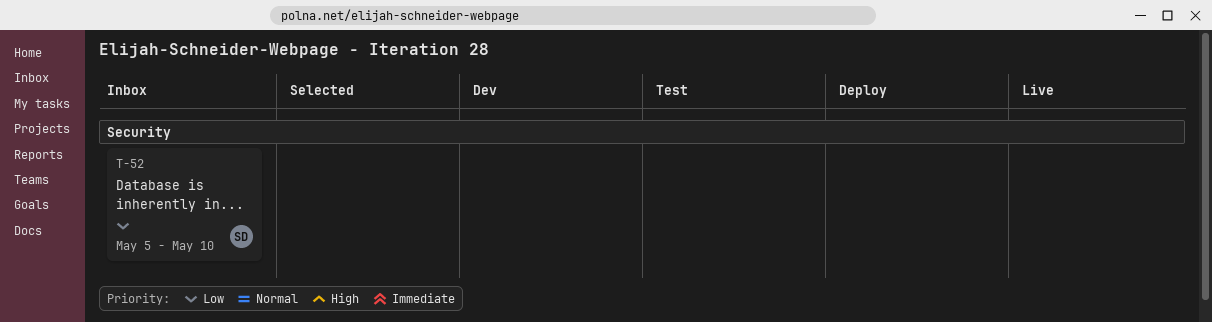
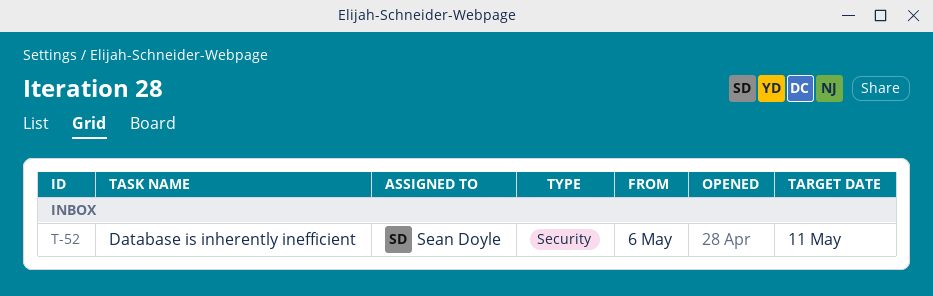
T-52, start: May 5 -> May 6
T-52, due: May 10 -> May 11

